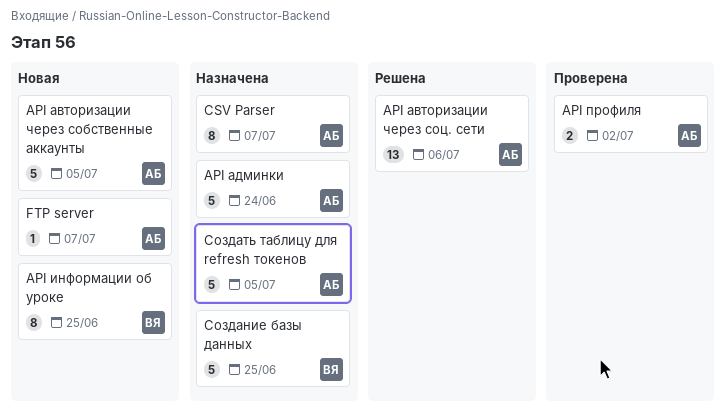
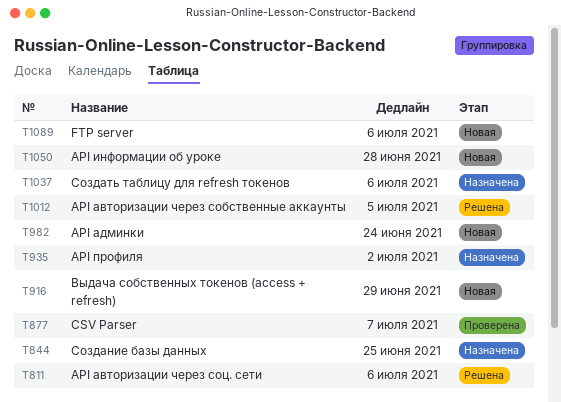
API авторизации через собственные аккаунты, status: Новая -> Решена
API админки, status: Назначена -> Новая
API информации об уроке, due: Jun 25 -> Jun 28
API профиля, status: Проверена -> Назначена
CSV Parser, status: Назначена -> Проверена
FTP server, due: Jul 7 -> Jul 6
Выдача собственных токенов (access + refresh): none -> present
Создать таблицу для refresh токенов, due: Jul 5 -> Jul 6

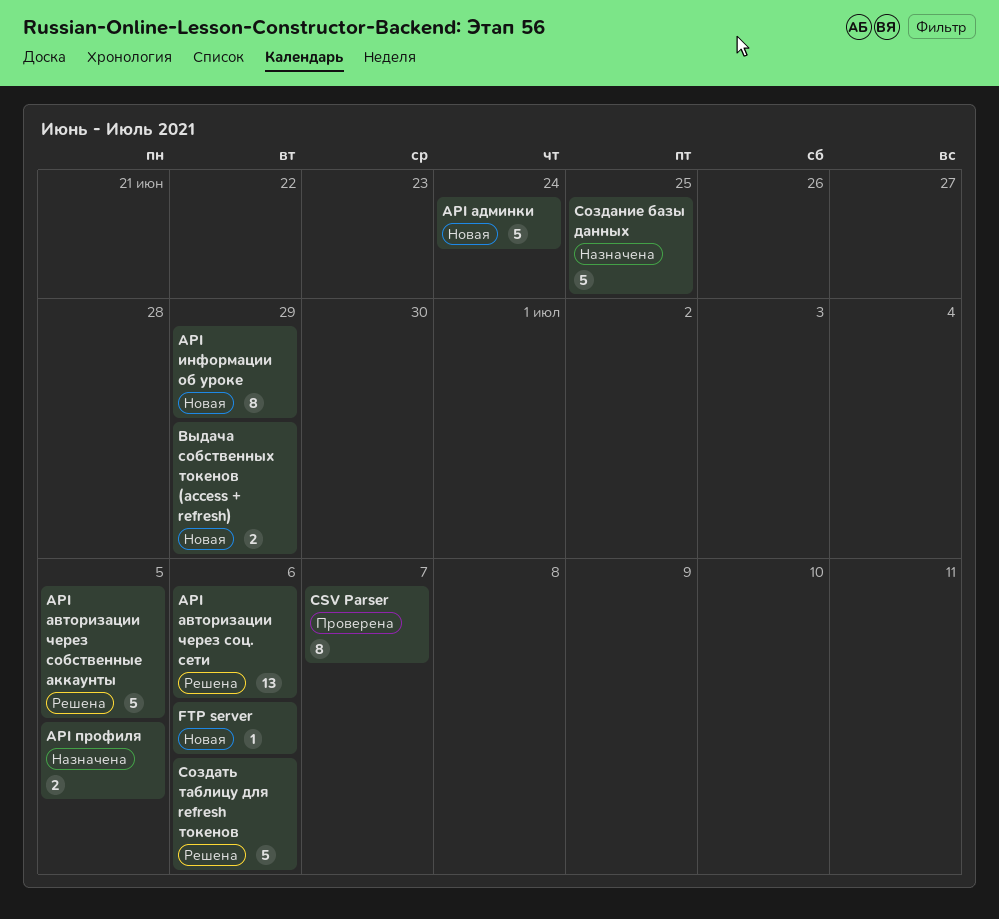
API информации об уроке, due: Jun 28 -> Jun 29
API профиля, due: Jul 2 -> Jul 5
Создать таблицу для refresh токенов, status: Назначена -> Решена

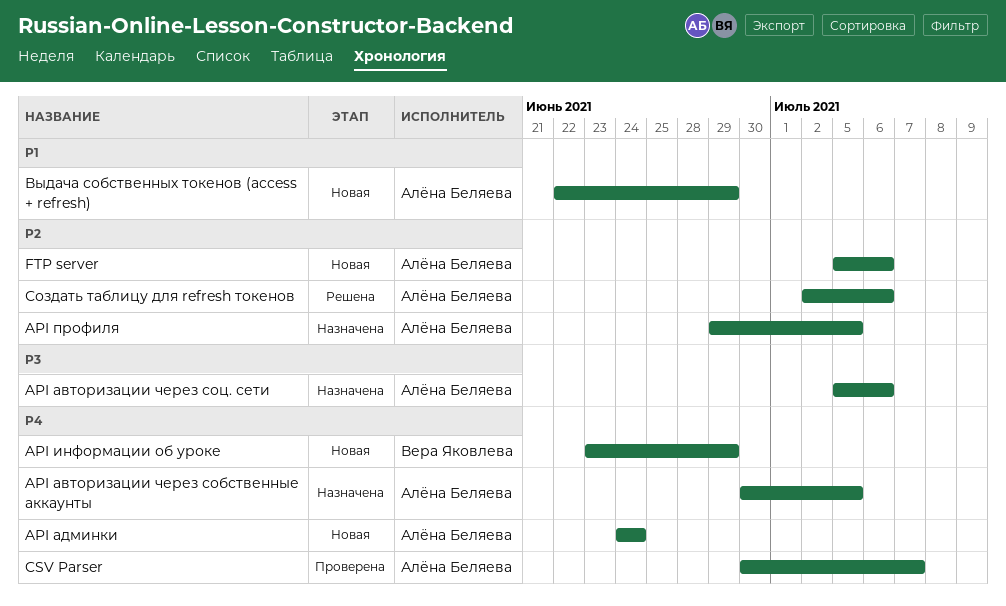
API авторизации через собственные аккаунты, status: Решена -> Назначена
API авторизации через соц. сети, status: Решена -> Назначена
Создание базы данных: present -> none

